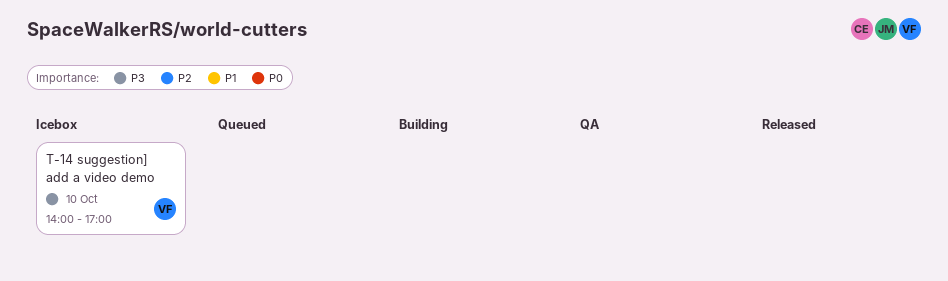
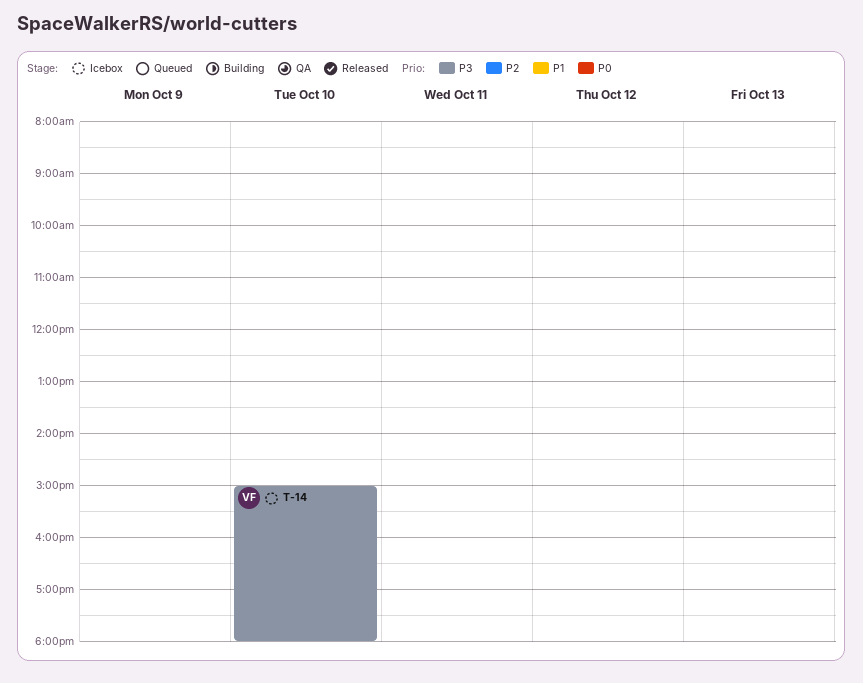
T-14, begins: 14:00 -> 15:00
T-14, ends: 17:00 -> 18:00

